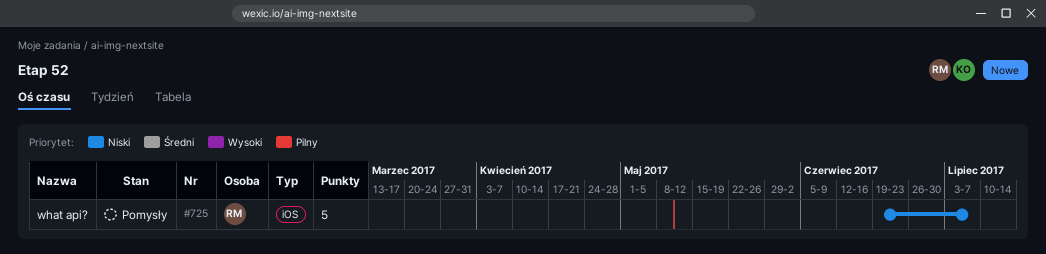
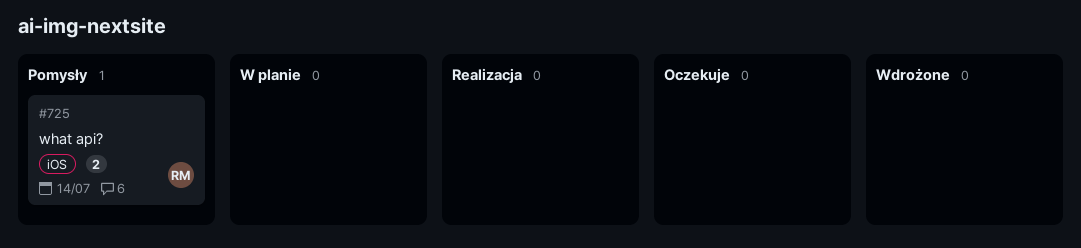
#725, estimate: 5 -> 2
#725, due: Jul 7 -> Jul 14

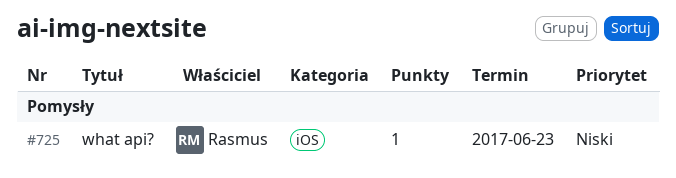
#725, estimate: 2 -> 1
#725, due: Jul 14 -> Jun 23

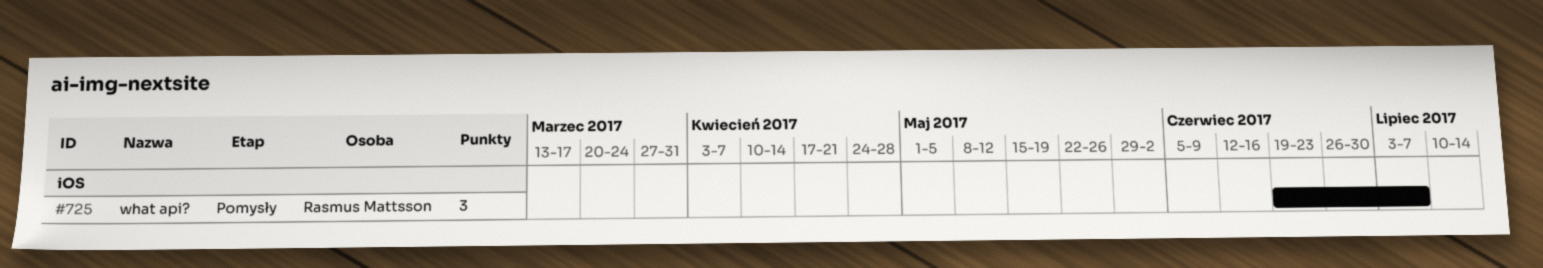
#725, estimate: 1 -> 3
#725, due: Jun 23 -> Jul 7

